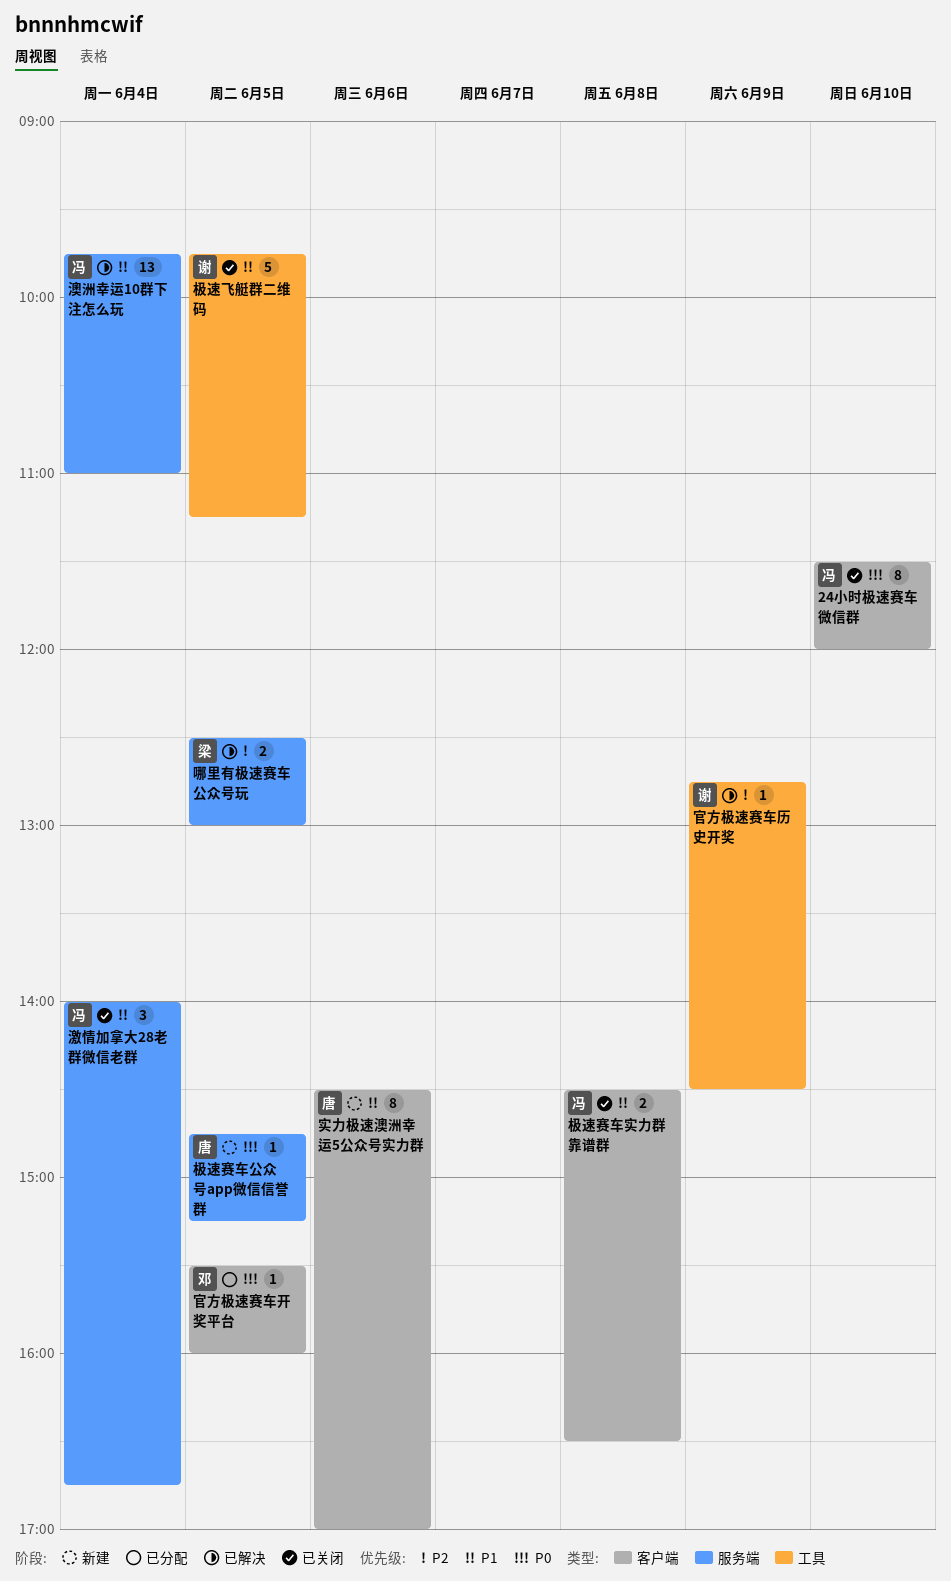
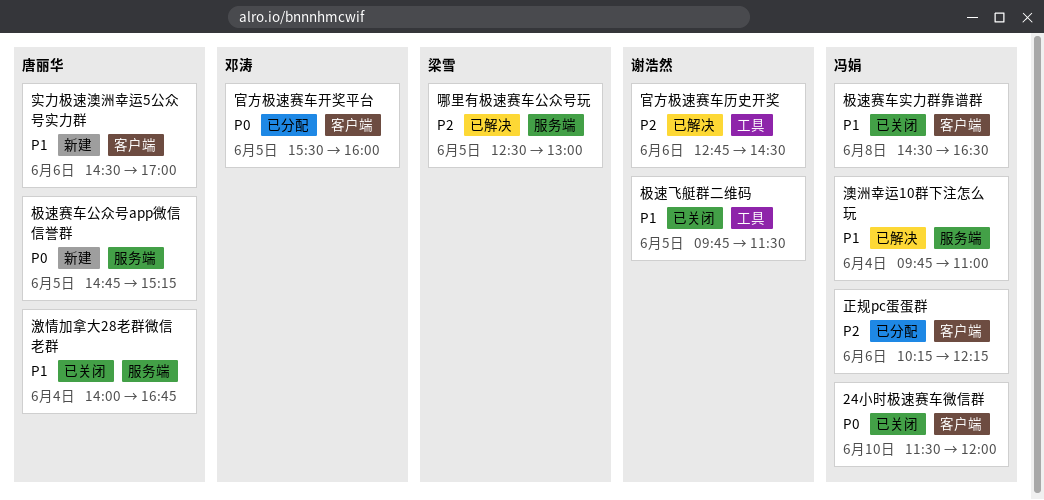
官方极速赛车历史开奖, day: Jun 9 -> Jun 6
极速飞艇群二维码, ends: 11:15 -> 11:30
正规pc蛋蛋群: none -> present
激情加拿大28老群微信老群, owner: 冯娟 -> 唐丽华

